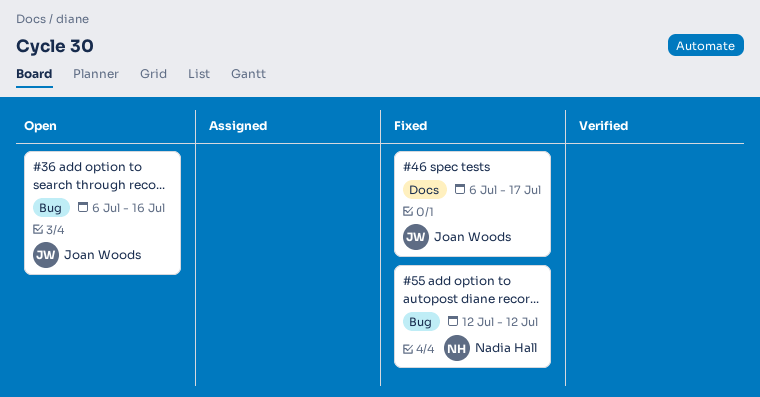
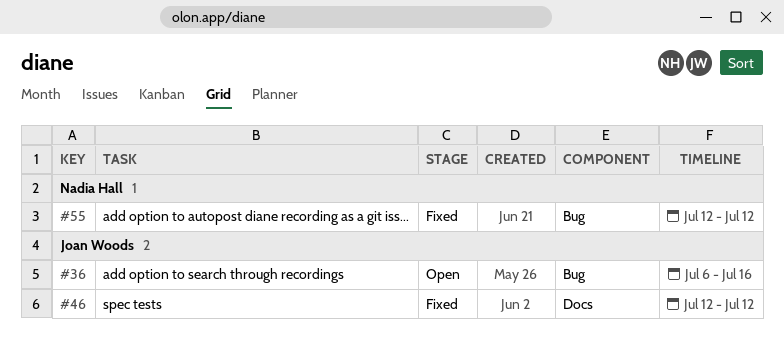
#46, start: Jul 6 -> Jul 12
#46, due: Jul 17 -> Jul 12

